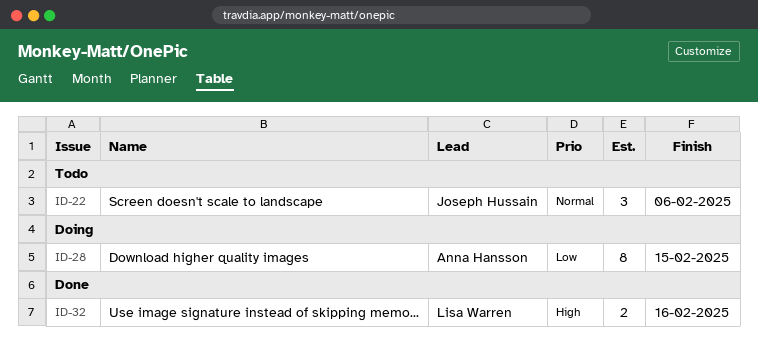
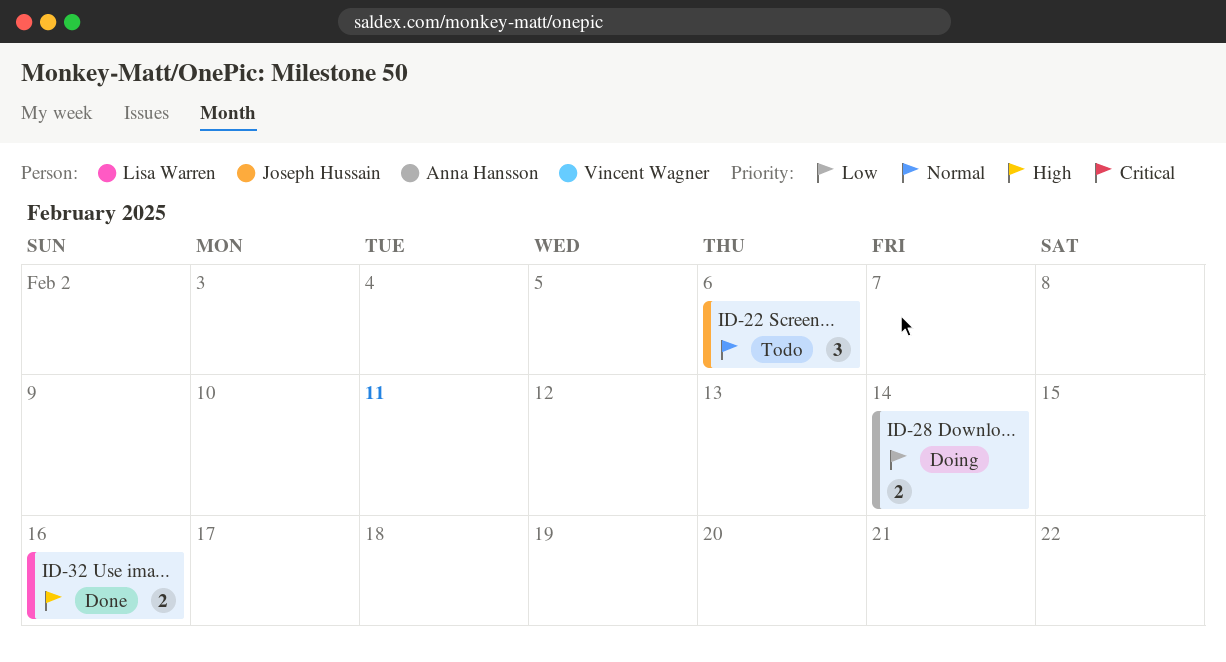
ID-28, estimate: 8 -> 2
ID-28, due: Feb 15 -> Feb 14

